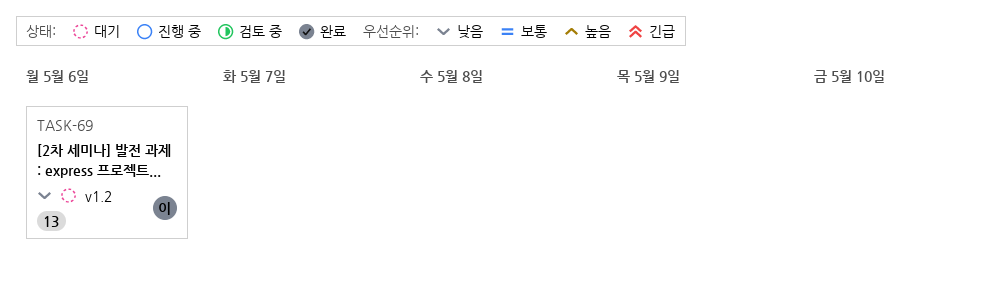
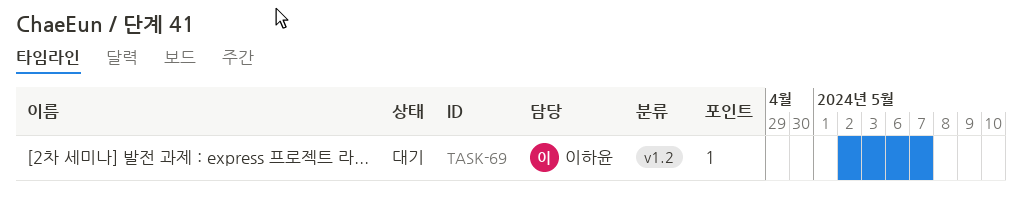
TASK-69, estimate: 13 -> 1
TASK-69, due: May 6 -> May 7

